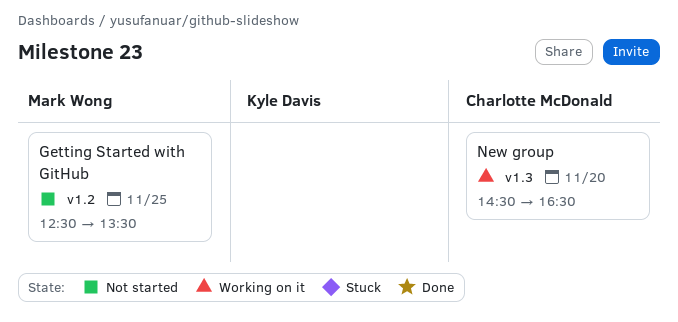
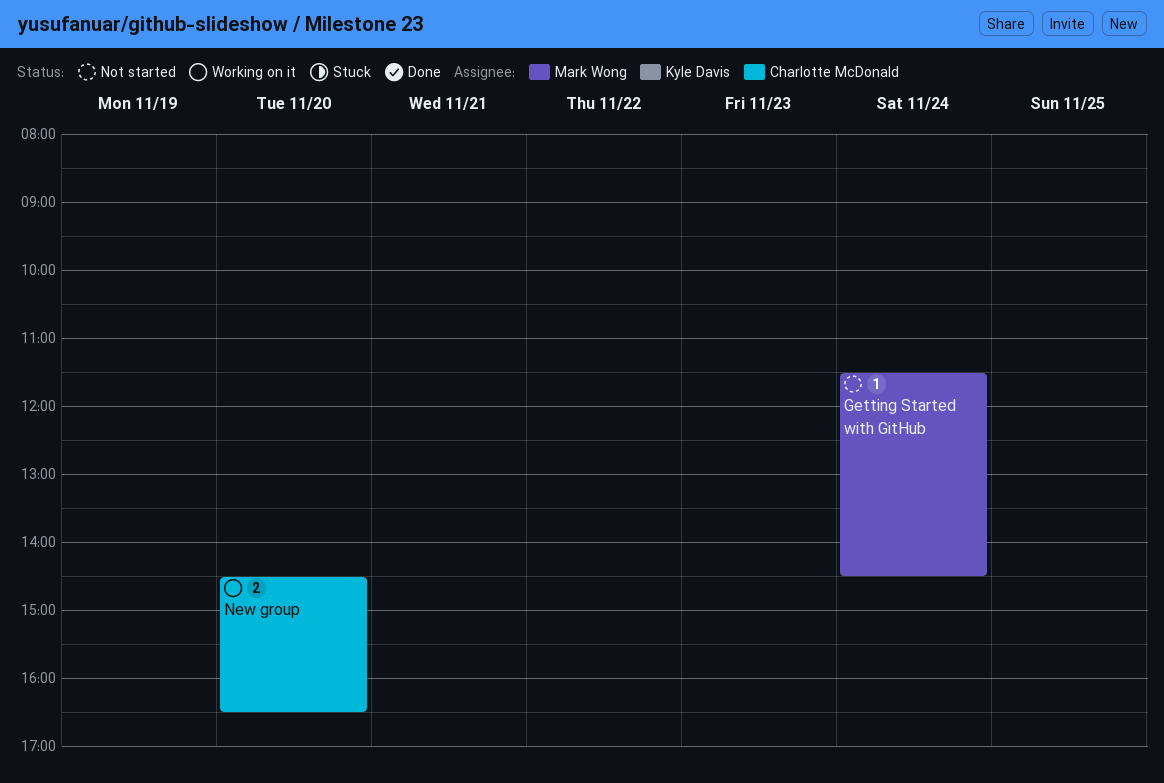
Getting Started with GitHub, day: Nov 25 -> Nov 24
Getting Started with GitHub, begins: 12:30 -> 11:30
Getting Started with GitHub, ends: 13:30 -> 14:30

